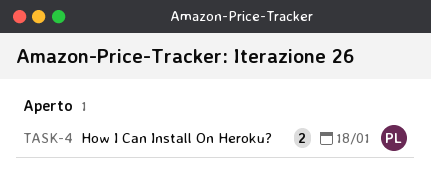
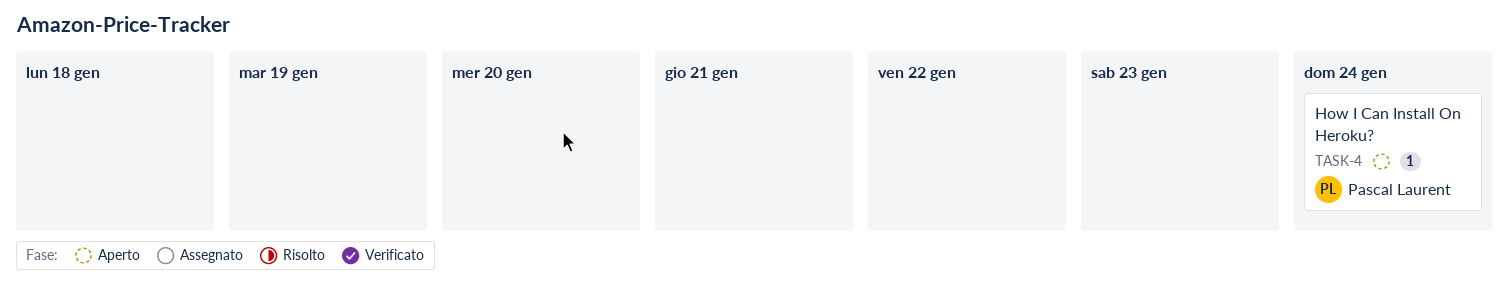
TASK-4, estimate: 2 -> 1
TASK-4, due: Jan 18 -> Jan 24

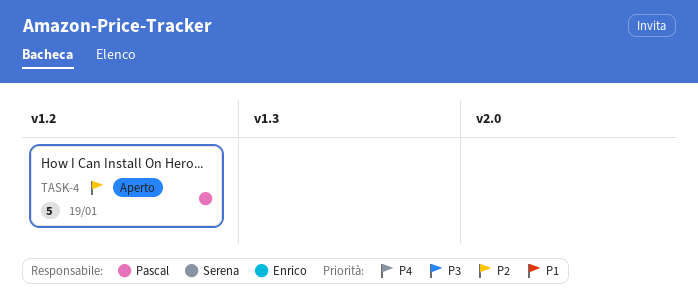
TASK-4, estimate: 1 -> 5
TASK-4, due: Jan 24 -> Jan 19

